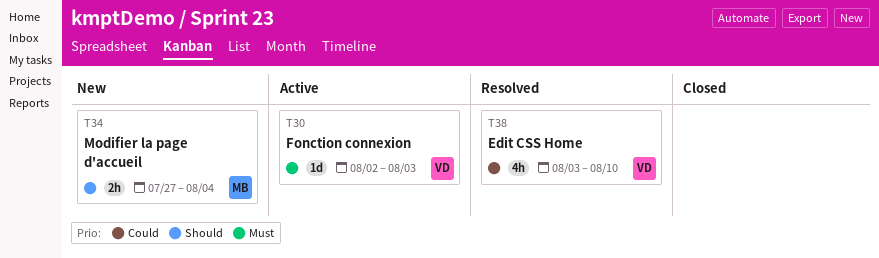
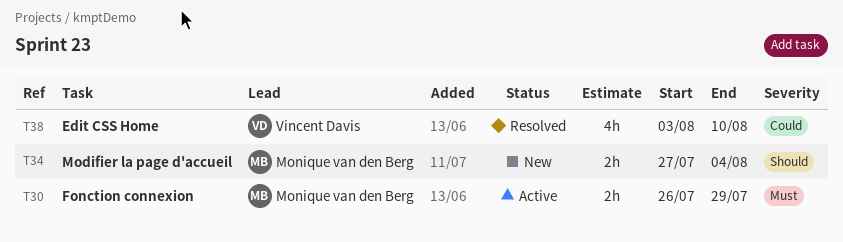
T30, owner: Vincent Davis -> Monique van den Berg
T30, estimate: 1d -> 2h
T30, start: Aug 2 -> Jul 26
T30, due: Aug 3 -> Jul 29

